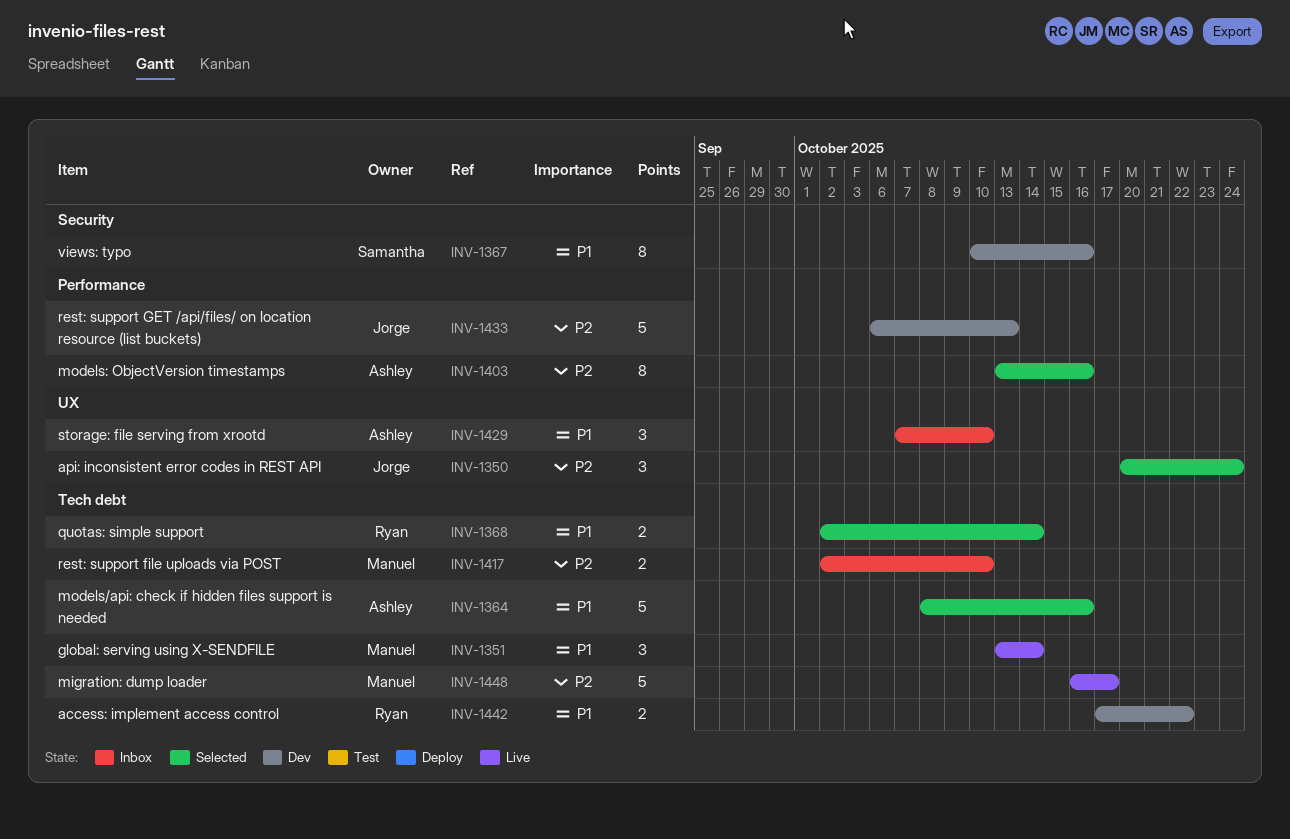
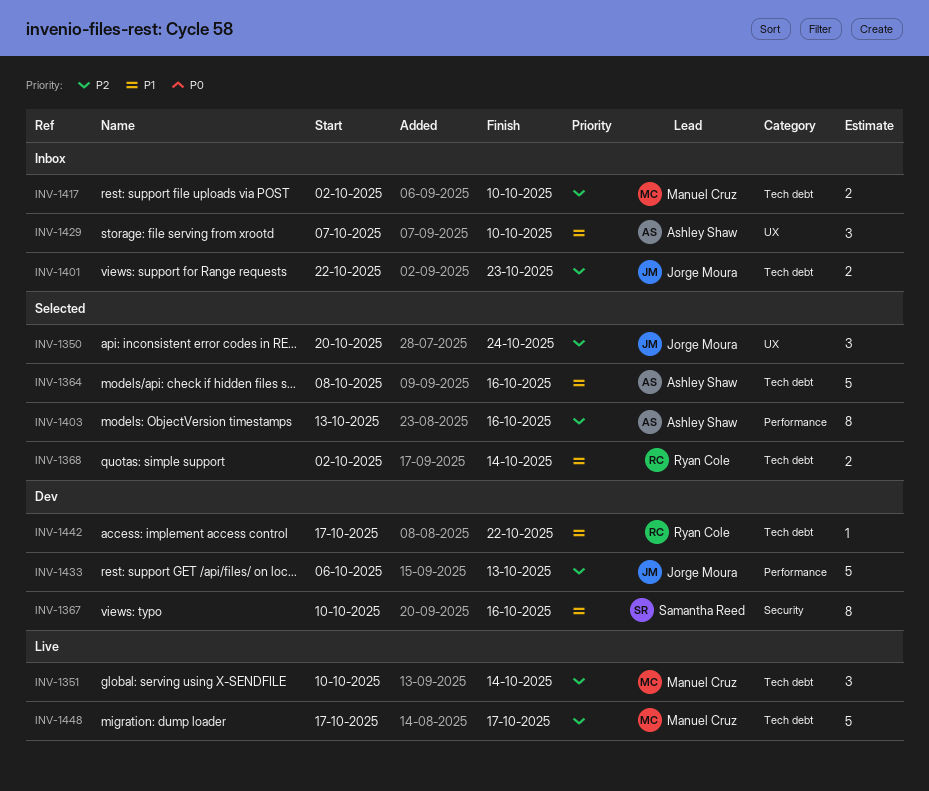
INV-1351, priority: P1 -> P2
INV-1351, start: Oct 13 -> Oct 10
INV-1401: none -> present
INV-1442, estimate: 2 -> 1
INV-1448, start: Oct 16 -> Oct 17

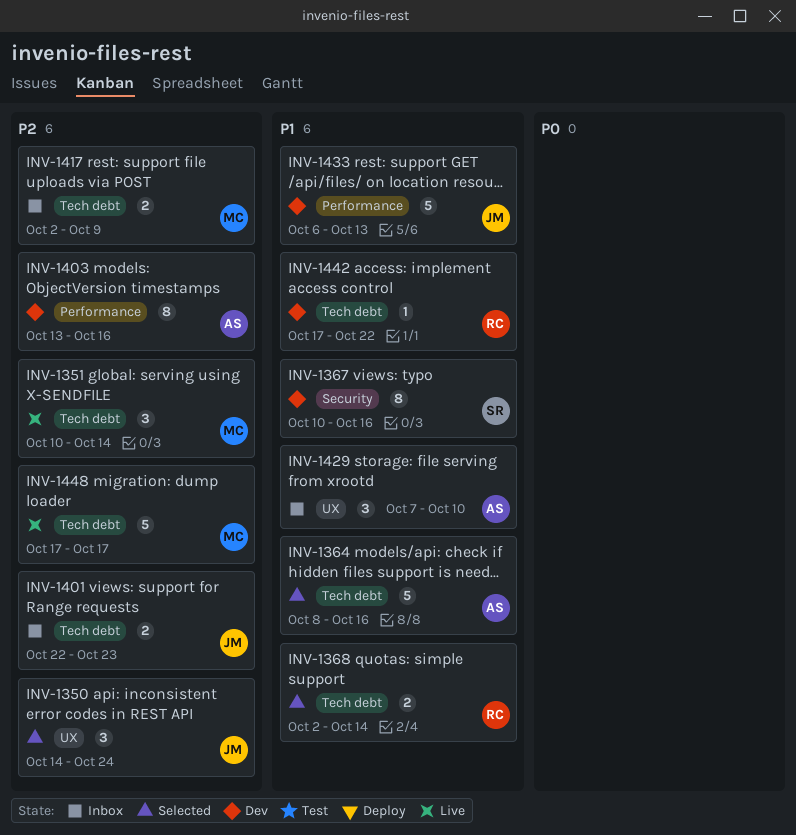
INV-1350, start: Oct 20 -> Oct 14
INV-1403, status: Selected -> Dev
INV-1417, due: Oct 10 -> Oct 9
INV-1433, priority: P2 -> P1

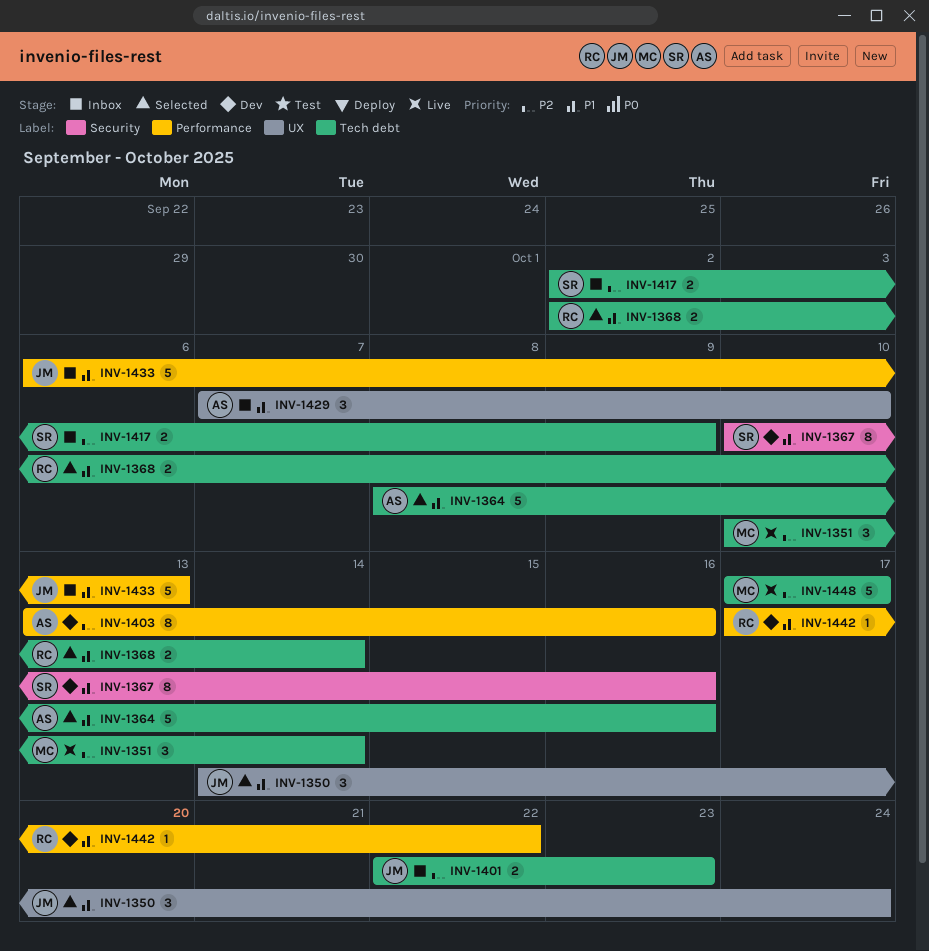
INV-1350, priority: P2 -> P1
INV-1417, owner: MC -> SR
INV-1433, status: Dev -> Inbox
INV-1442, label: Tech debt -> Performance

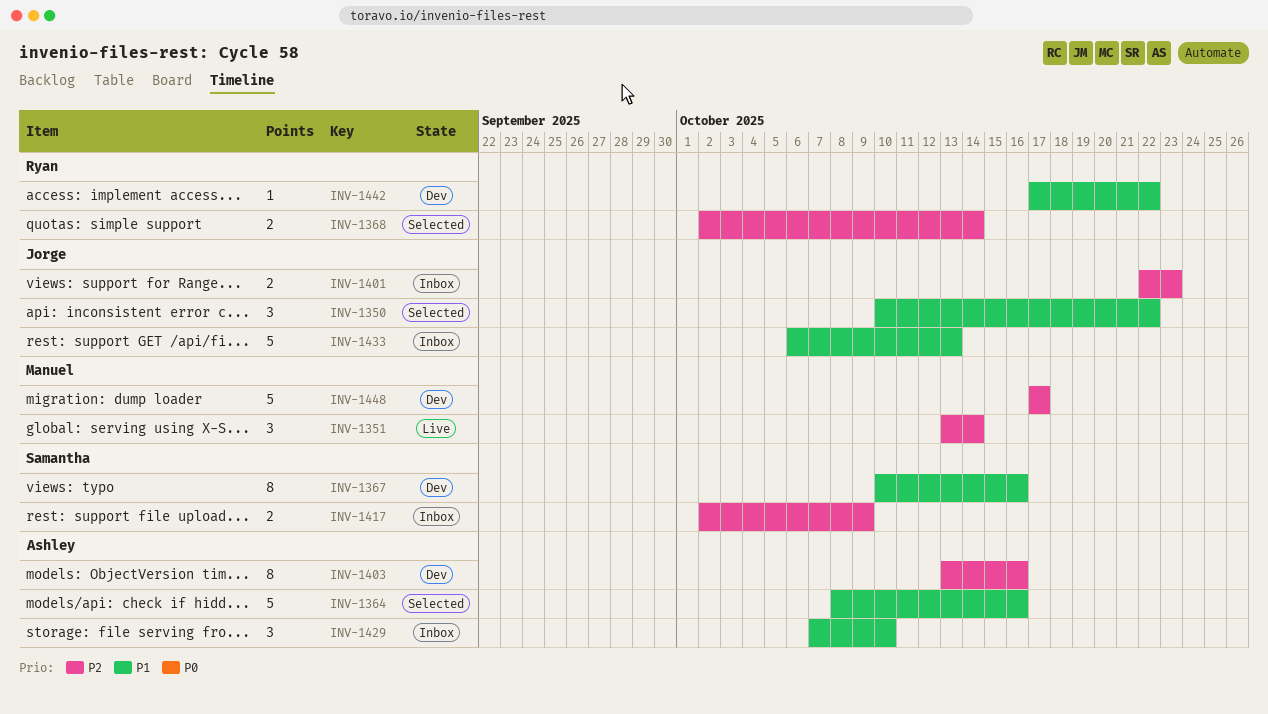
INV-1350, start: Oct 14 -> Oct 10
INV-1350, due: Oct 24 -> Oct 22
INV-1351, start: Oct 10 -> Oct 13
INV-1368, priority: P1 -> P2
INV-1448, status: Live -> Dev

